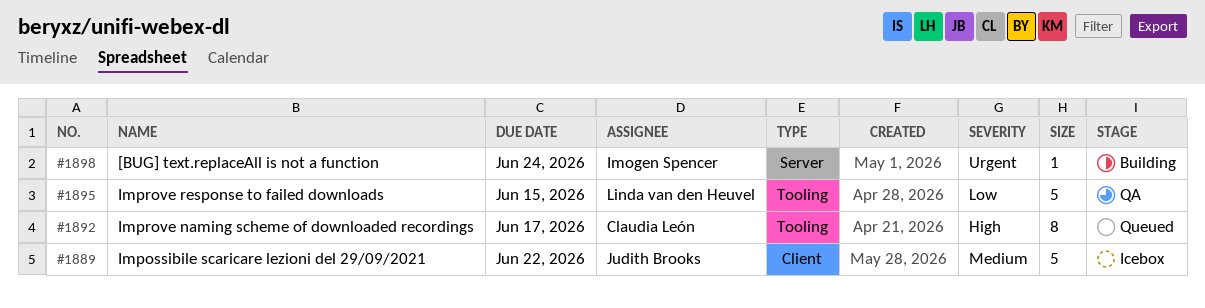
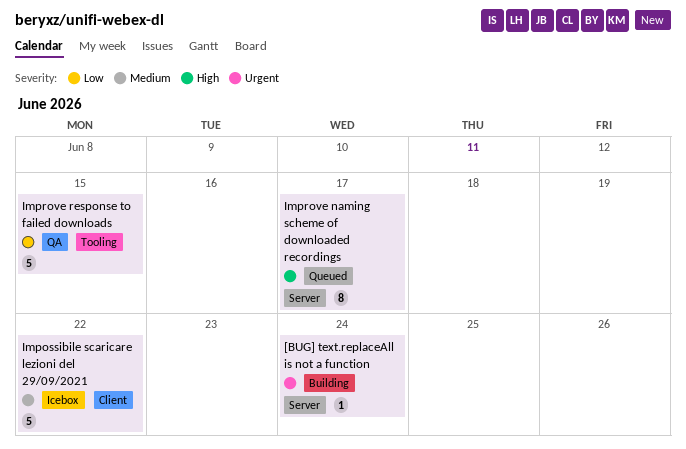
Improve naming scheme of downloaded recordings, label: Tooling -> Server

